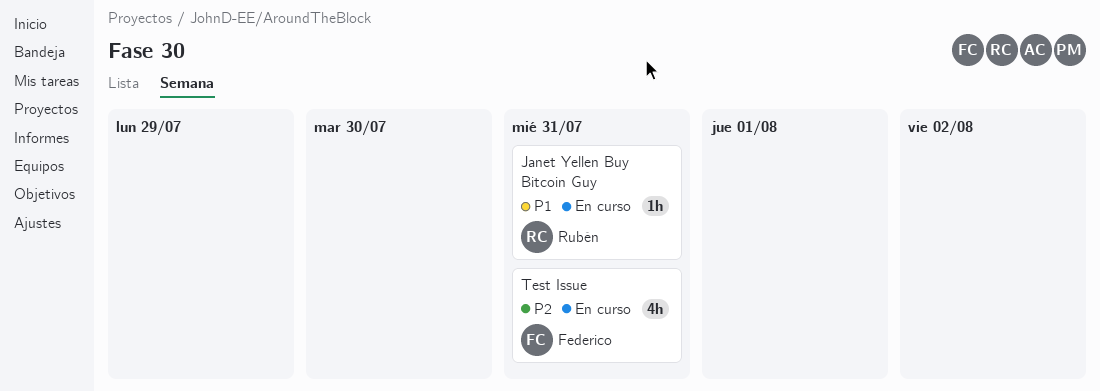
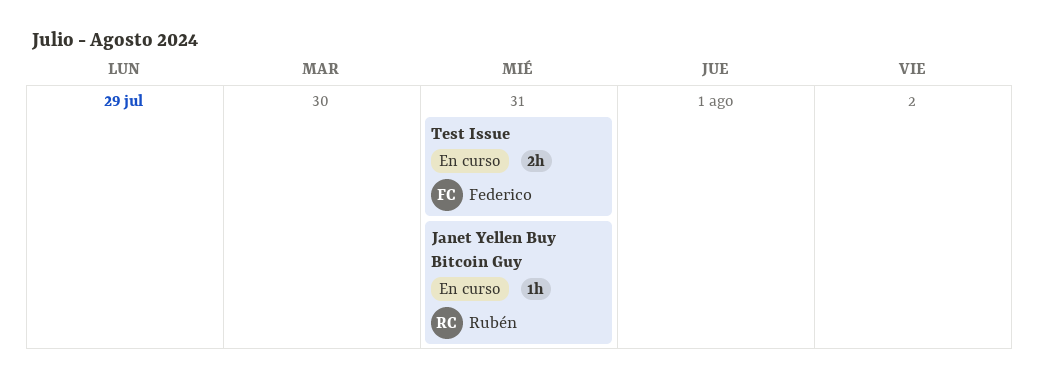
Test Issue, estimate: 4h -> 2h

